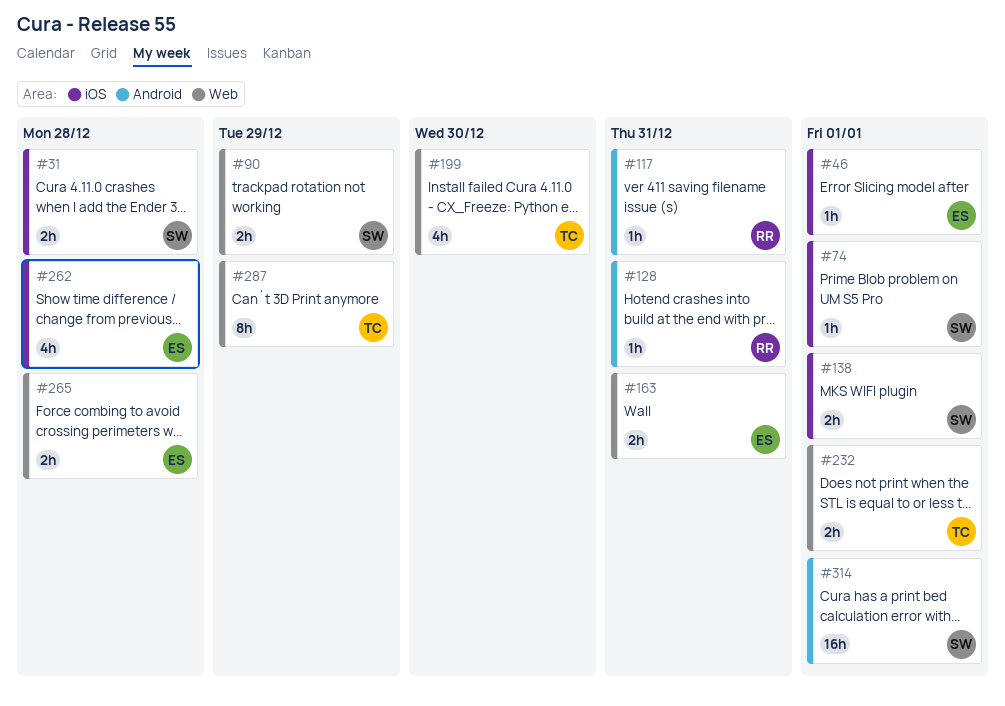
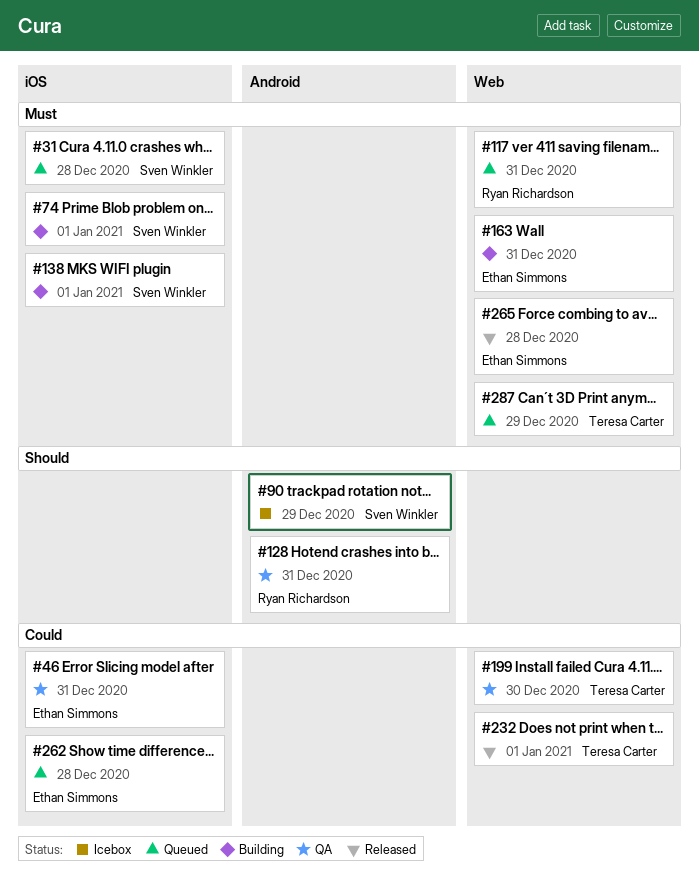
#46, due: Jan 1 -> Dec 31
#90, label: Web -> Android
#117, label: Android -> Web
#314: present -> none

